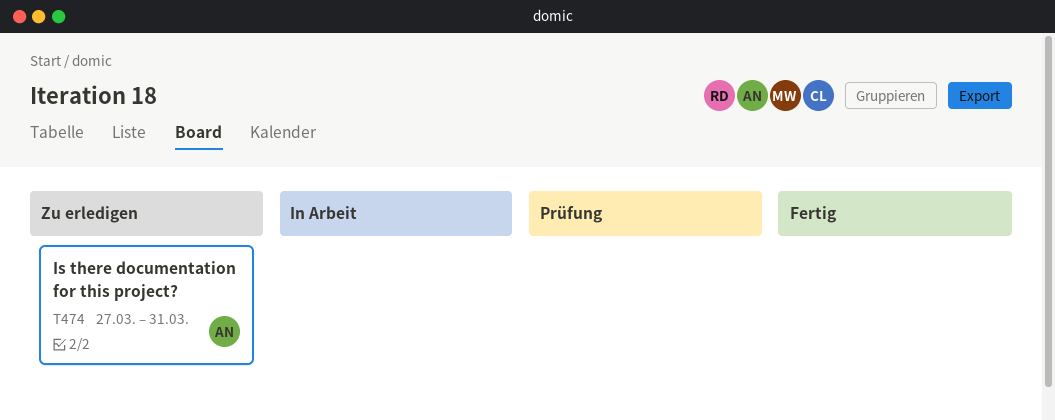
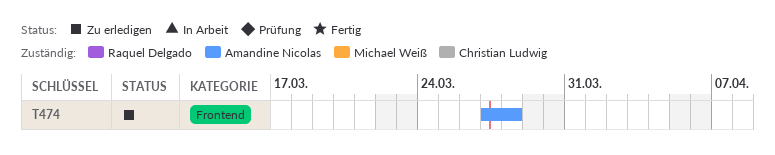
T474, due: Mar 31 -> Mar 28

